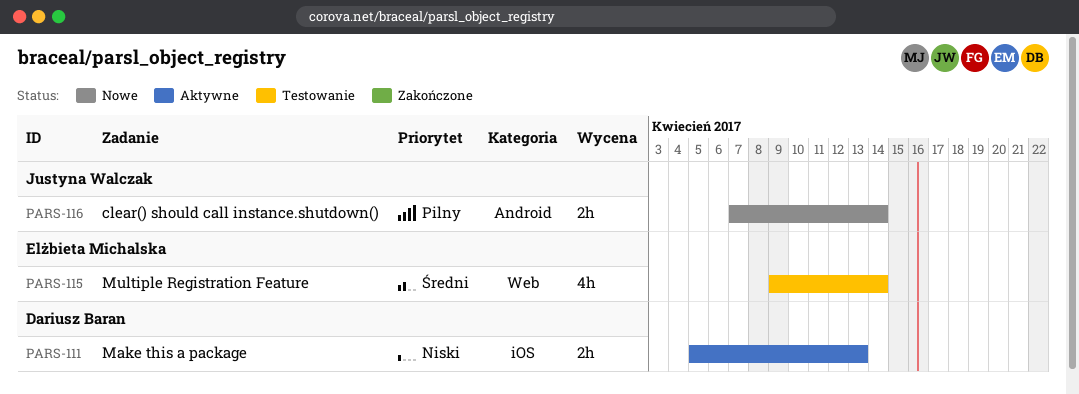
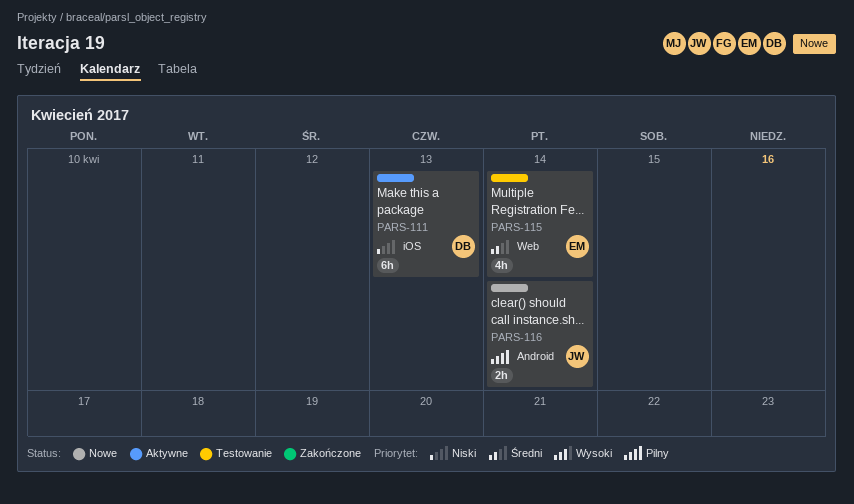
PARS-111, estimate: 2h -> 6h

